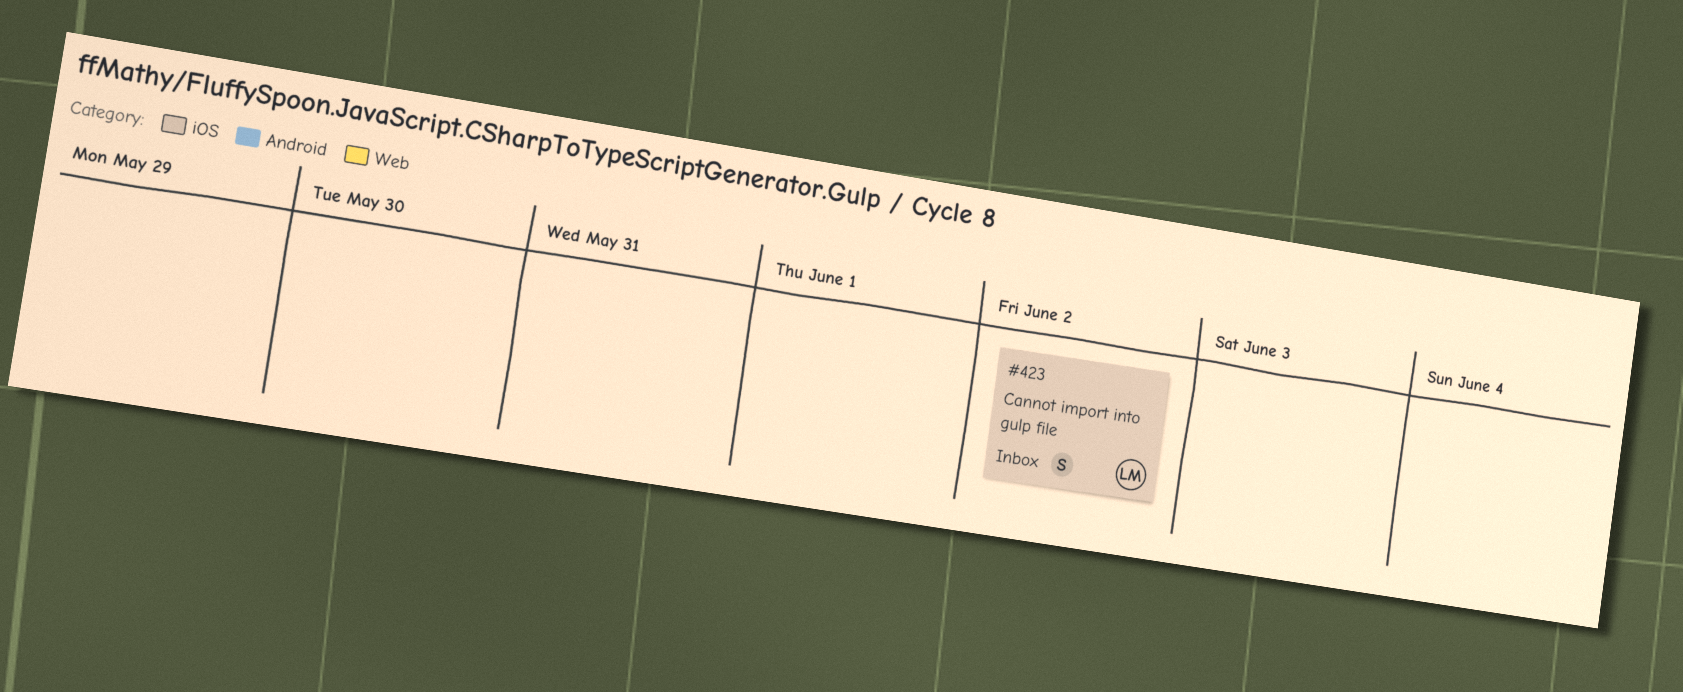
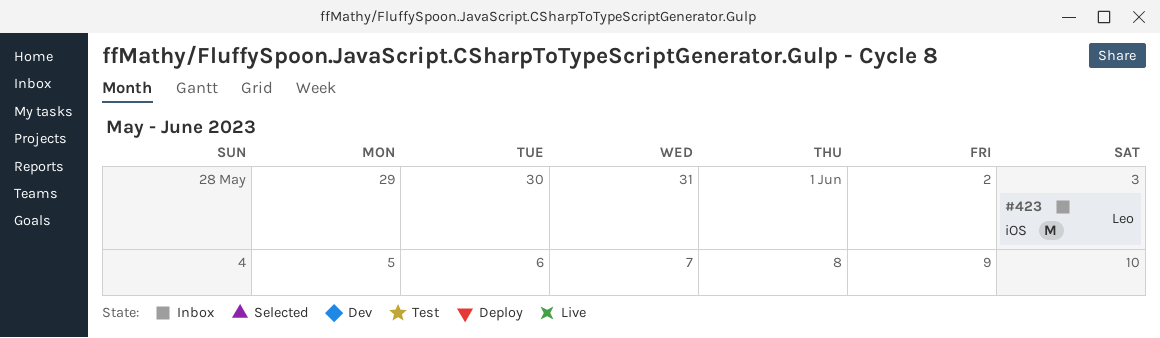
#423, estimate: S -> M
#423, due: Jun 2 -> Jun 3

